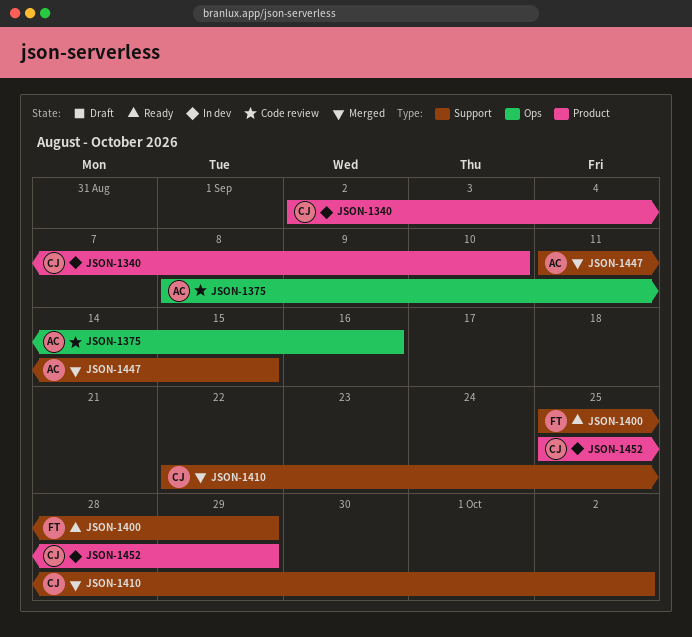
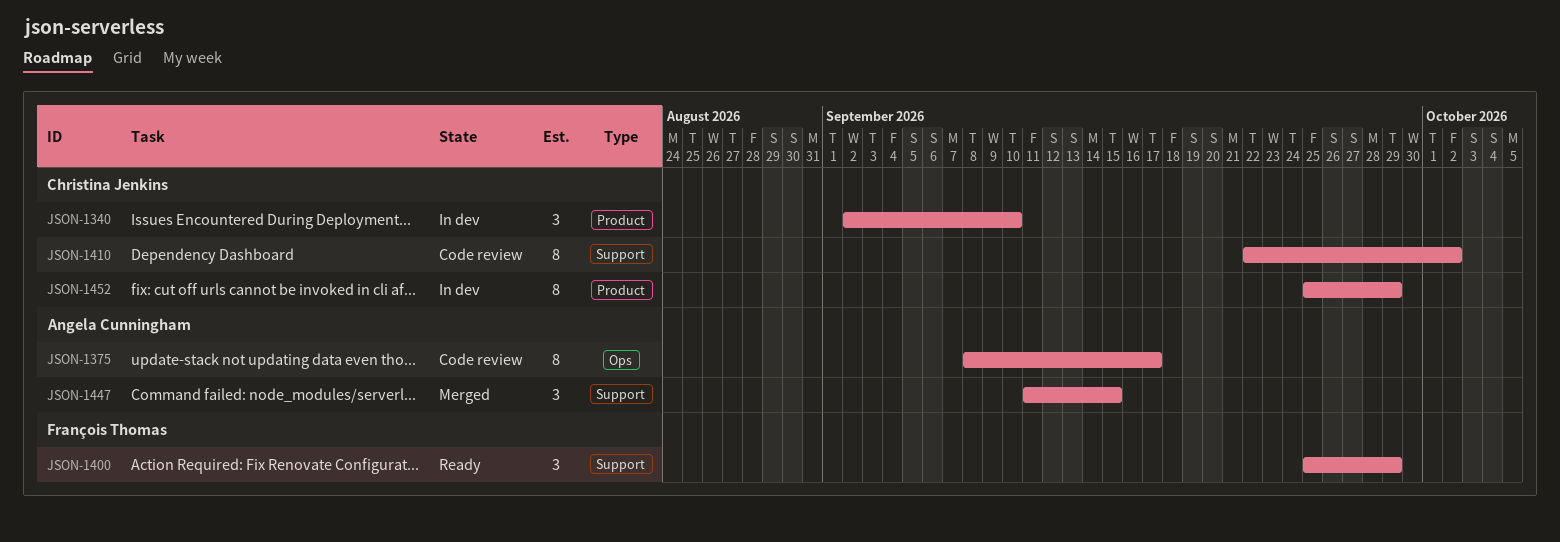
JSON-1375, due: Sep 16 -> Sep 17
JSON-1410, status: Merged -> Code review

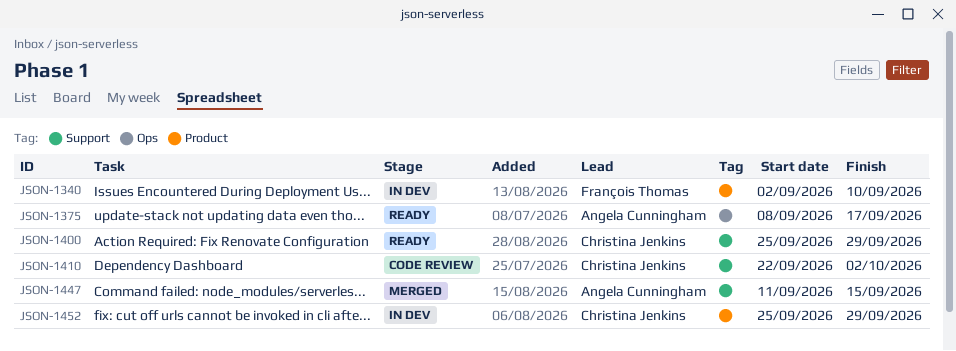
JSON-1340, owner: Christina Jenkins -> François Thomas
JSON-1375, status: Code review -> Ready
JSON-1400, owner: François Thomas -> Christina Jenkins

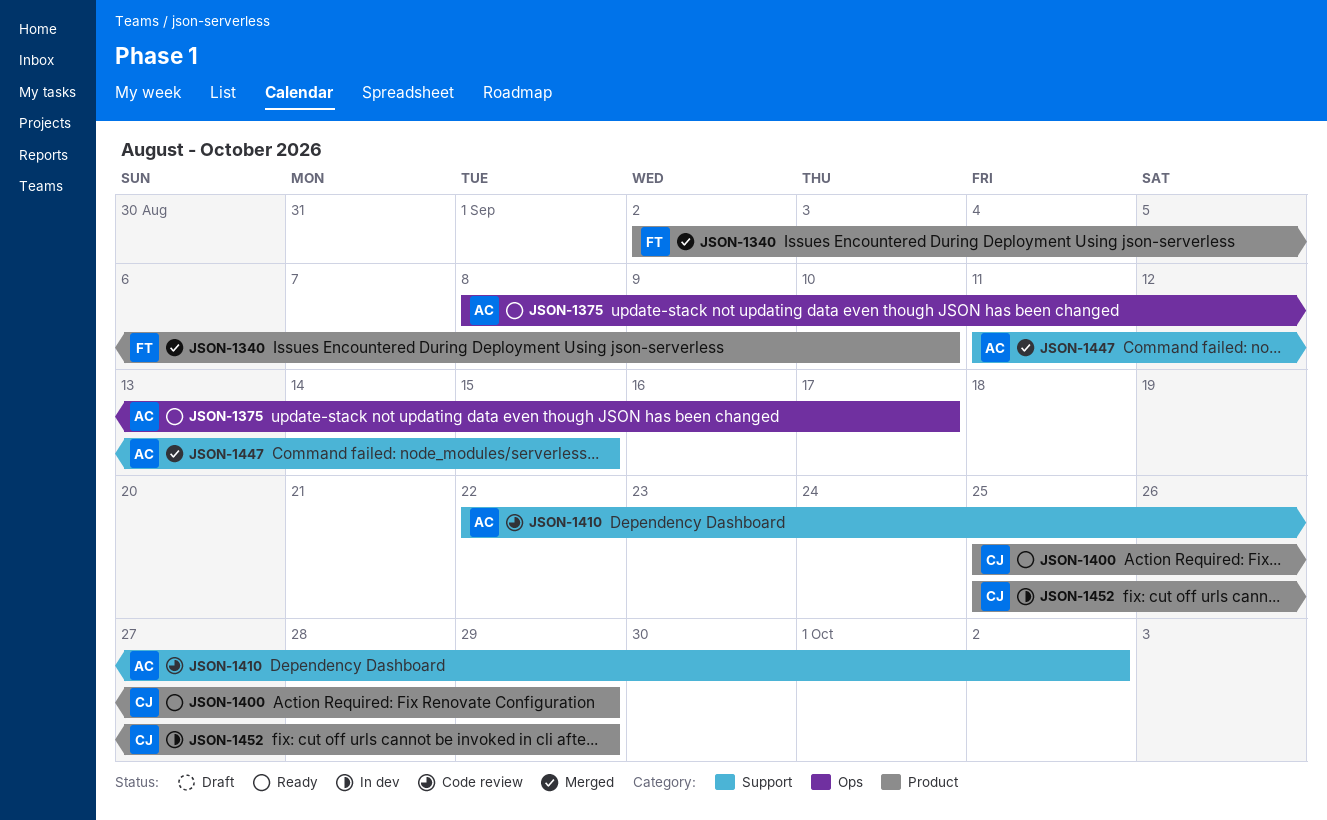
JSON-1340, status: In dev -> Merged
JSON-1400, label: Support -> Product
JSON-1410, owner: Christina Jenkins -> Angela Cunningham

